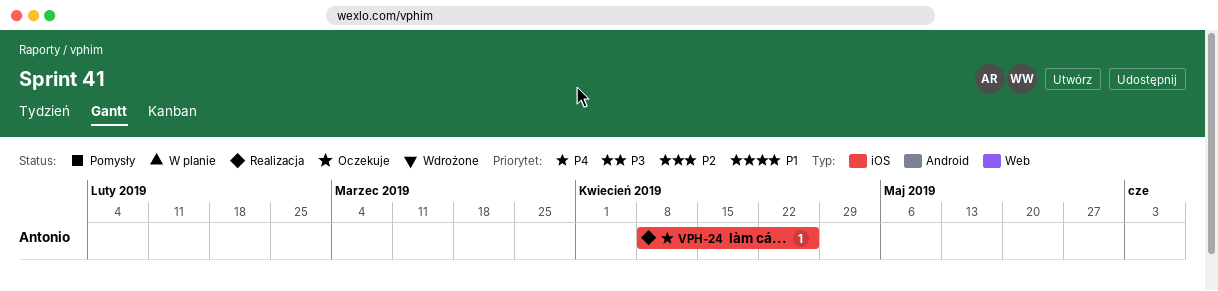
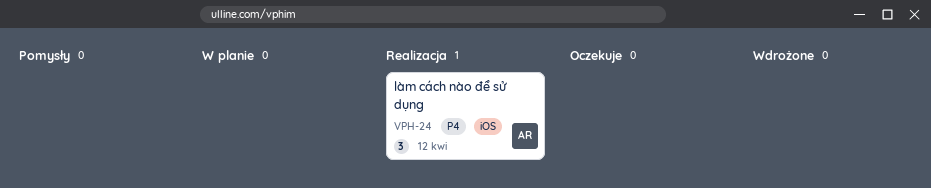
VPH-24, estimate: 1 -> 3
VPH-24, due: Apr 26 -> Apr 12

